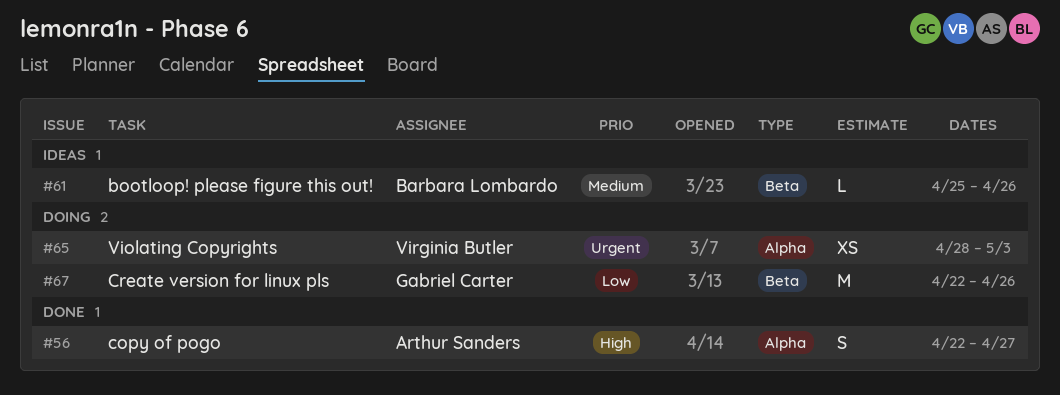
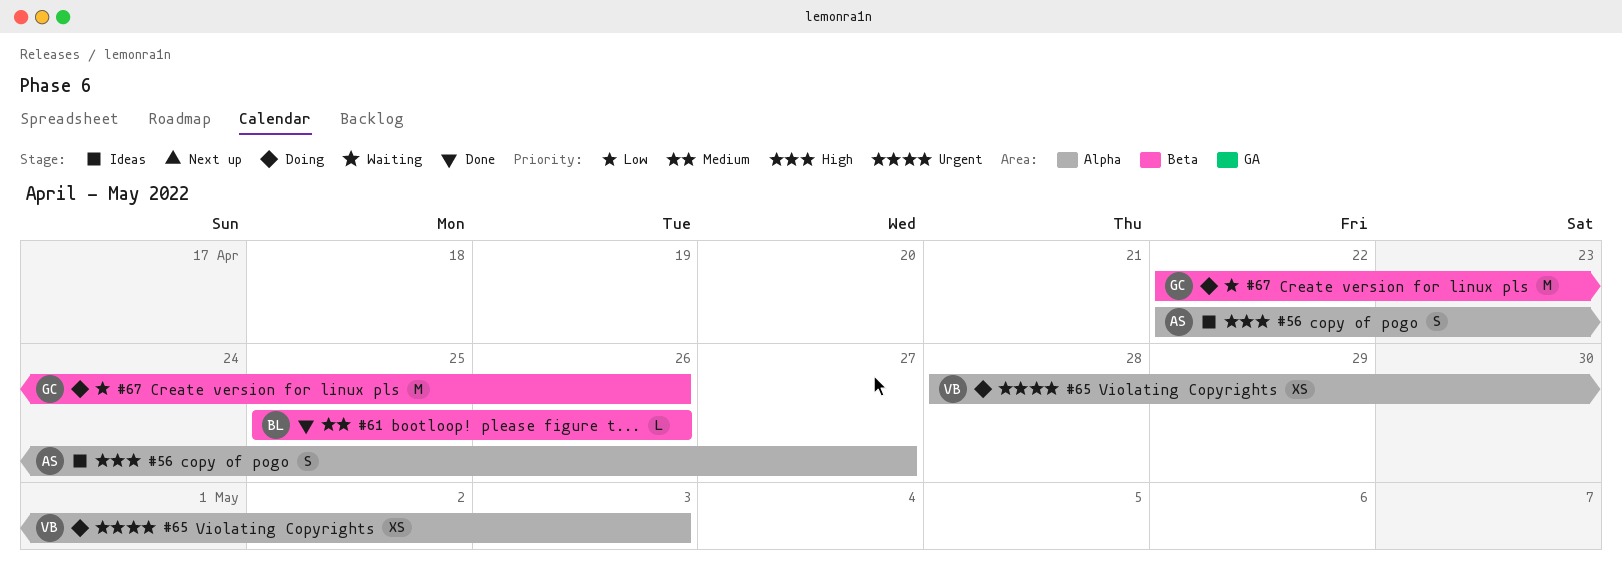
#56, status: Done -> Ideas
#61, status: Ideas -> Done

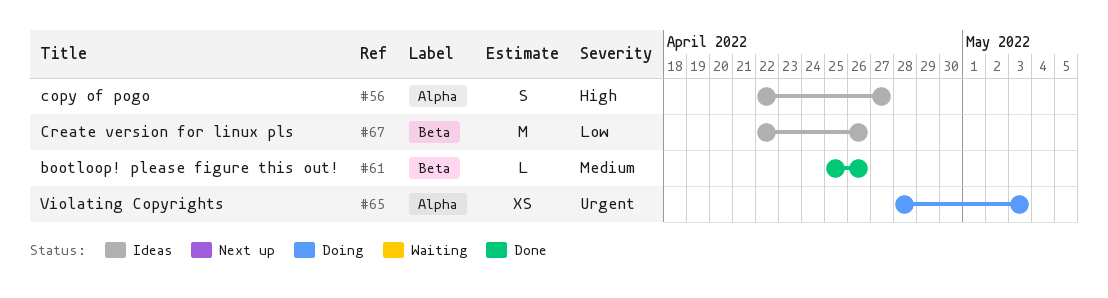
#67, status: Doing -> Ideas

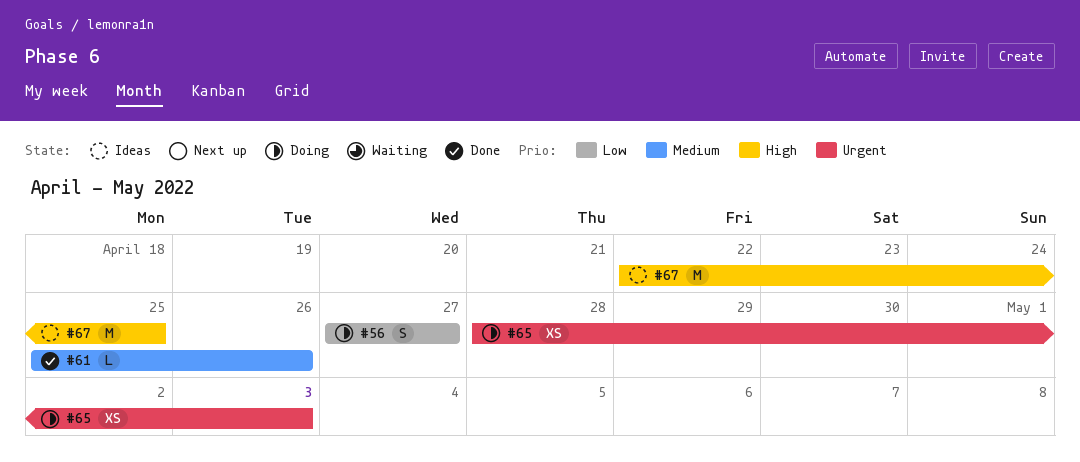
#56, status: Ideas -> Doing
#56, priority: High -> Low
#56, start: Apr 22 -> Apr 27
#67, priority: Low -> High
#67, due: Apr 26 -> Apr 25

